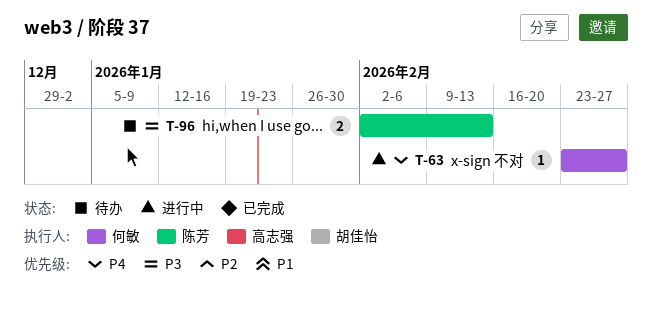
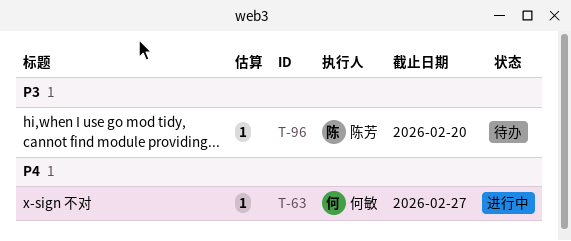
T-96, estimate: 2 -> 1
T-96, due: Feb 13 -> Feb 20

